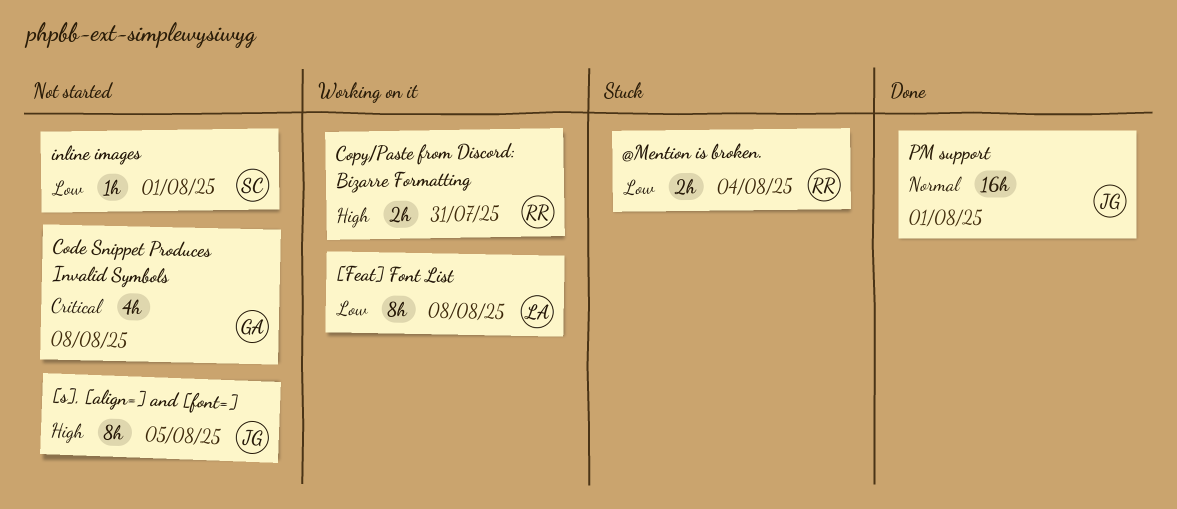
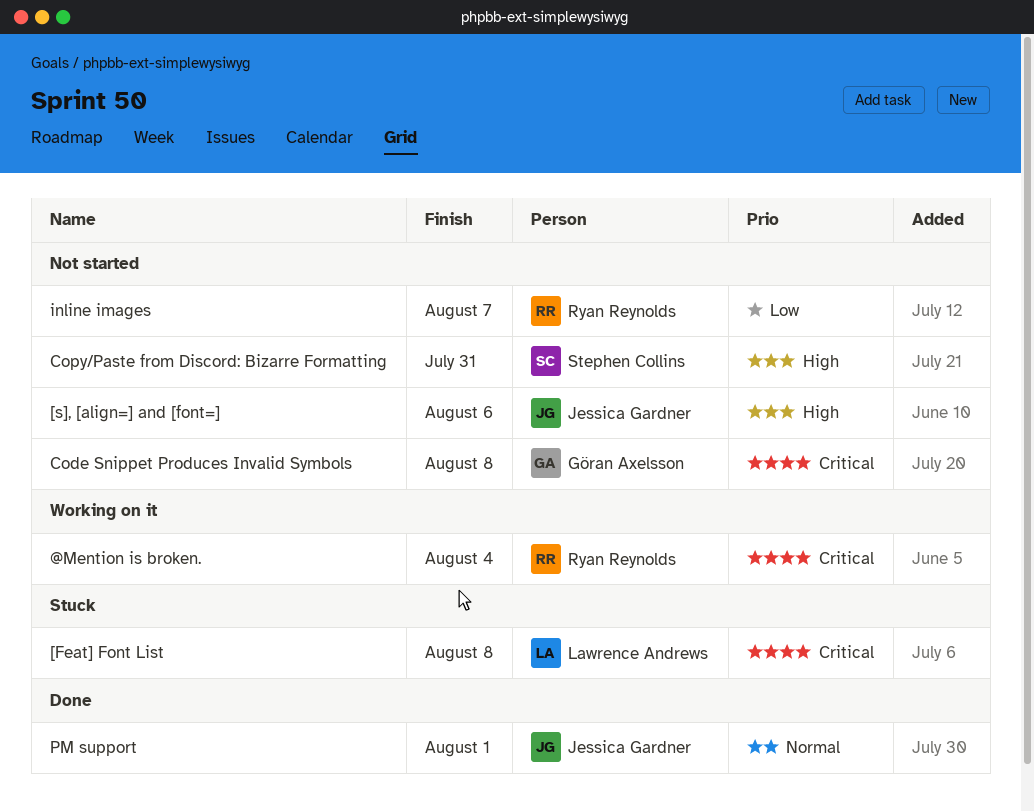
@Mention is broken., status: Stuck -> Working on it
@Mention is broken., priority: Low -> Critical
[Feat] Font List, status: Working on it -> Stuck
[Feat] Font List, priority: Low -> Critical
[s], [align=] and [font=], due: Aug 5 -> Aug 6
Copy/Paste from Discord: Bizarre Formatting, status: Working on it -> Not started
Copy/Paste from Discord: Bizarre Formatting, owner: Ryan Reynolds -> Stephen Collins
inline images, owner: Stephen Collins -> Ryan Reynolds
inline images, due: Aug 1 -> Aug 7

